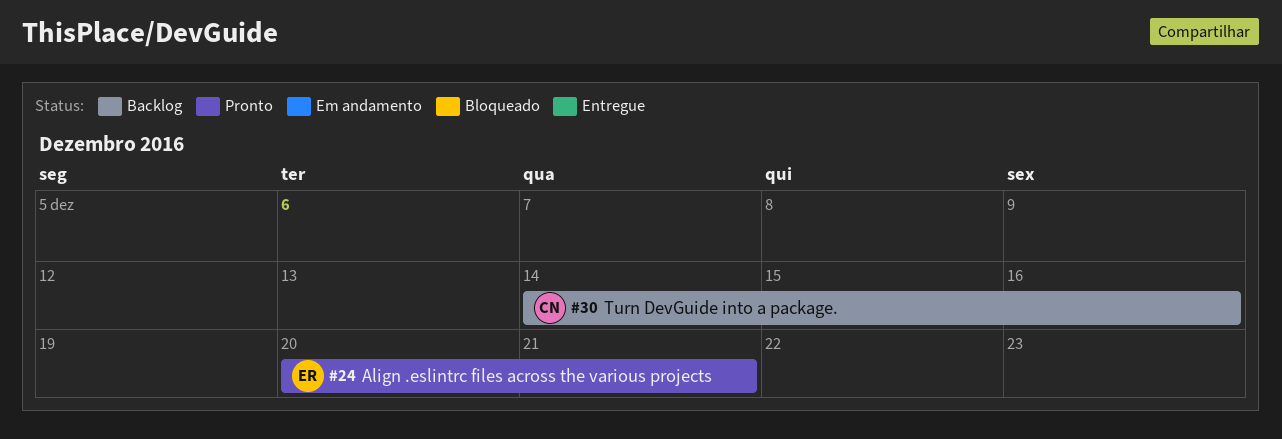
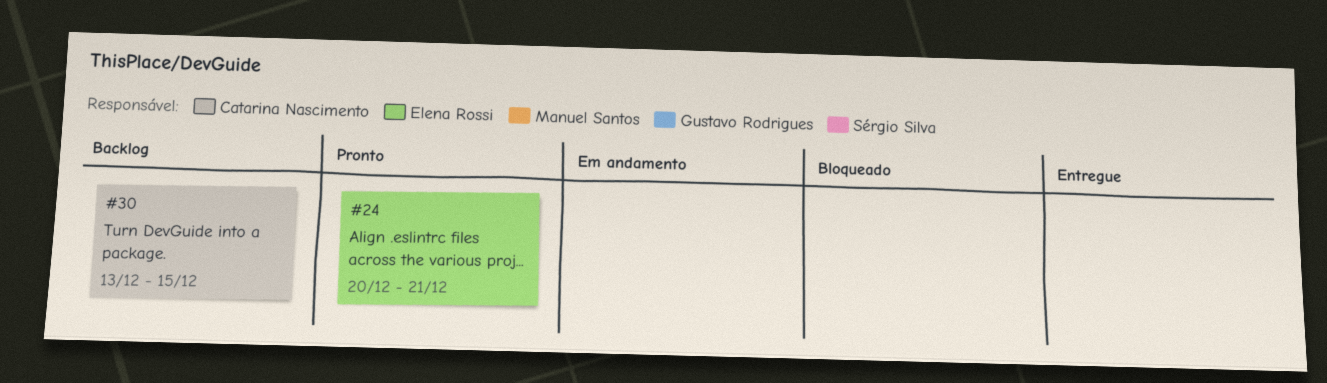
#30, start: Dec 14 -> Dec 13
#30, due: Dec 16 -> Dec 15

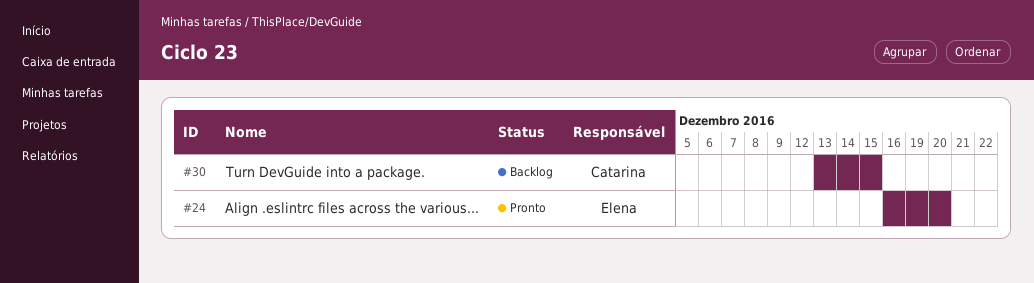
#24, start: Dec 20 -> Dec 16
#24, due: Dec 21 -> Dec 20

